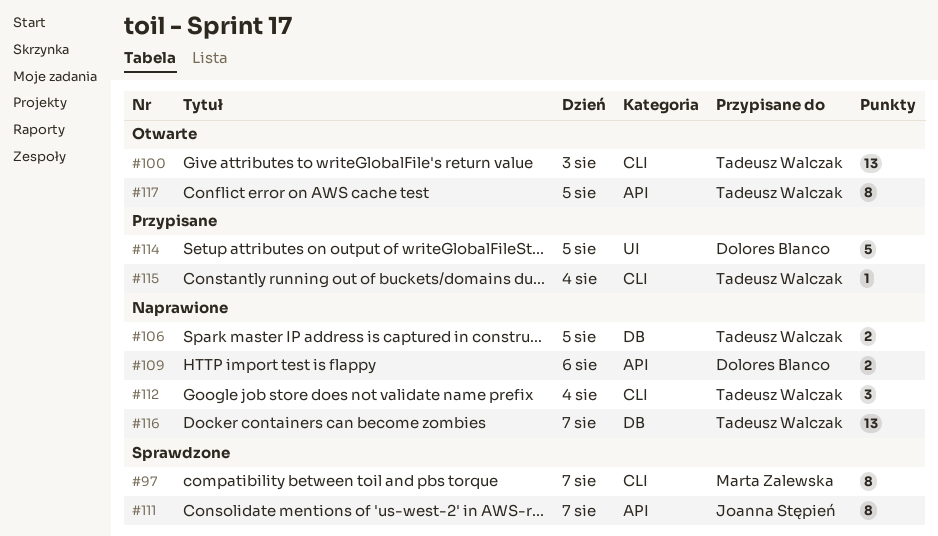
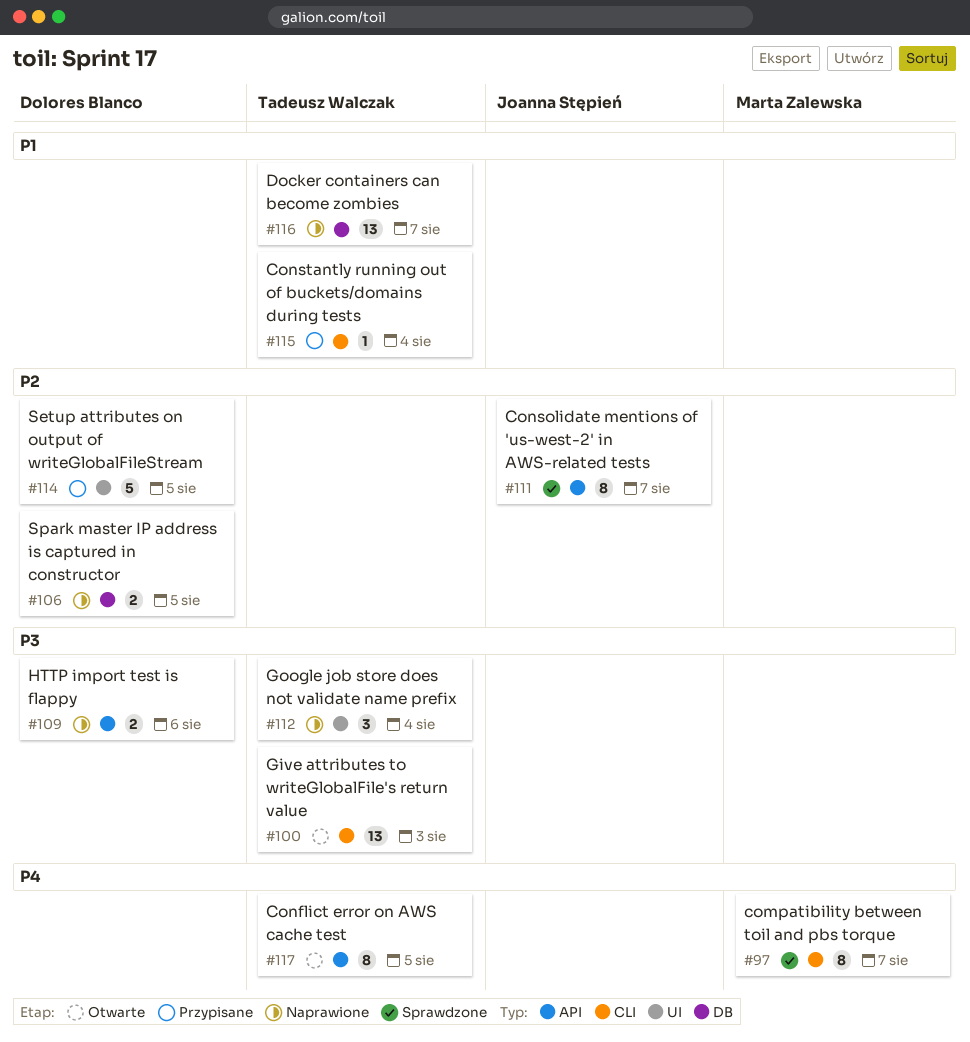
#106, owner: Tadeusz Walczak -> Dolores Blanco
#112, label: CLI -> UI

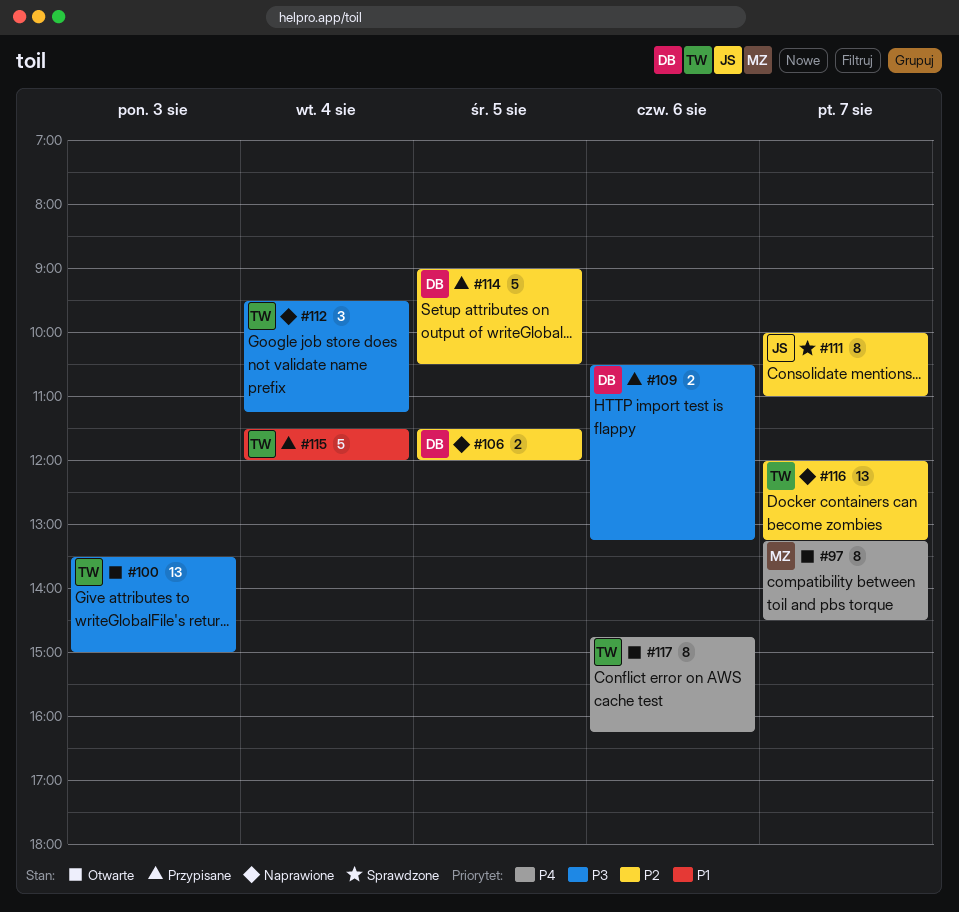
#97, status: Sprawdzone -> Otwarte
#109, status: Naprawione -> Przypisane
#115, estimate: 1 -> 5
#116, priority: P1 -> P2
#117, day: Aug 5 -> Aug 6

